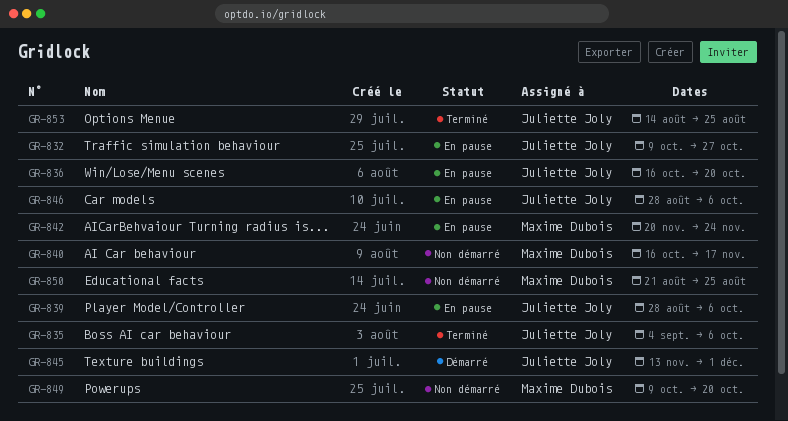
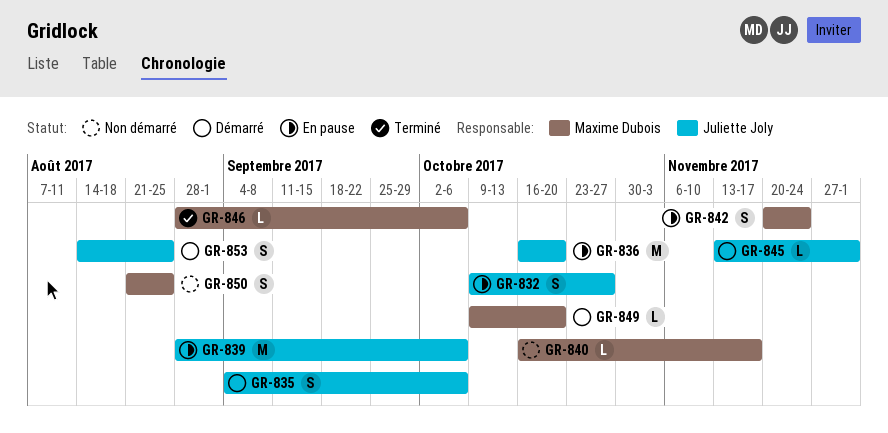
GR-835, status: Terminé -> Démarré
GR-846, status: En pause -> Terminé
GR-846, owner: Juliette Joly -> Maxime Dubois
GR-849, status: Non démarré -> Démarré
GR-853, status: Terminé -> Démarré

